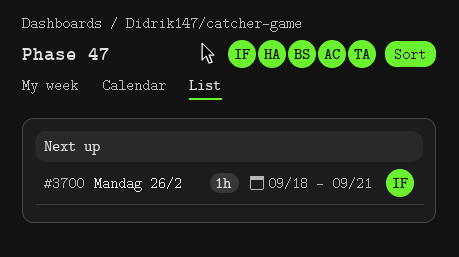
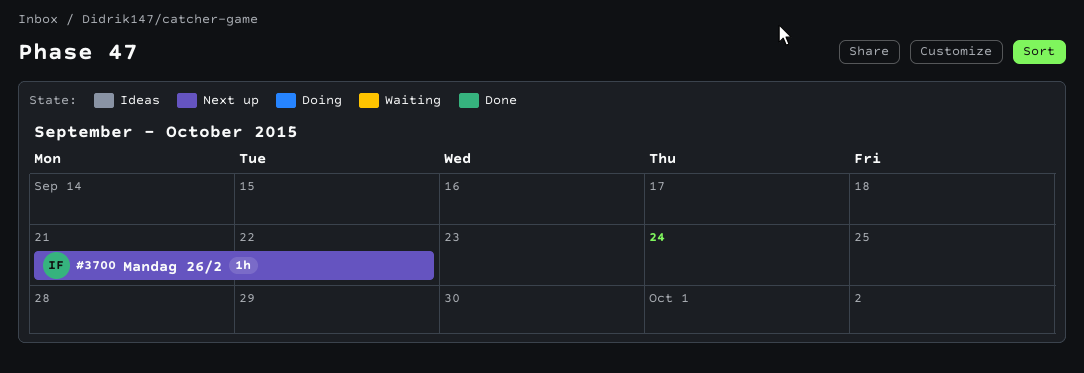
#3700, start: Sep 18 -> Sep 21
#3700, due: Sep 21 -> Sep 22

